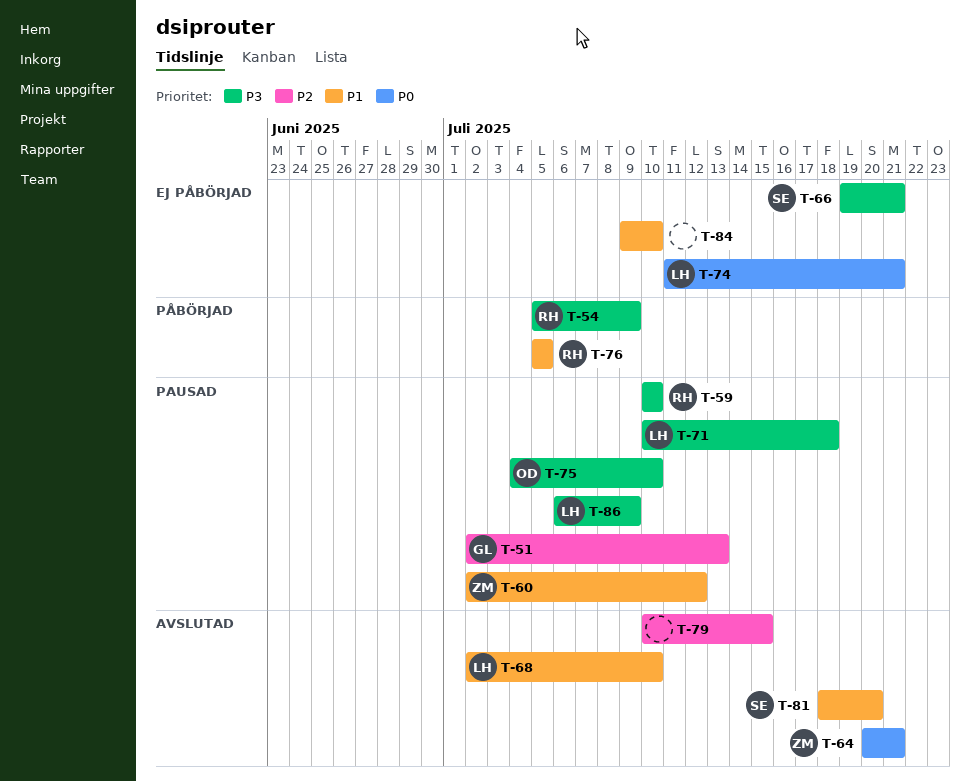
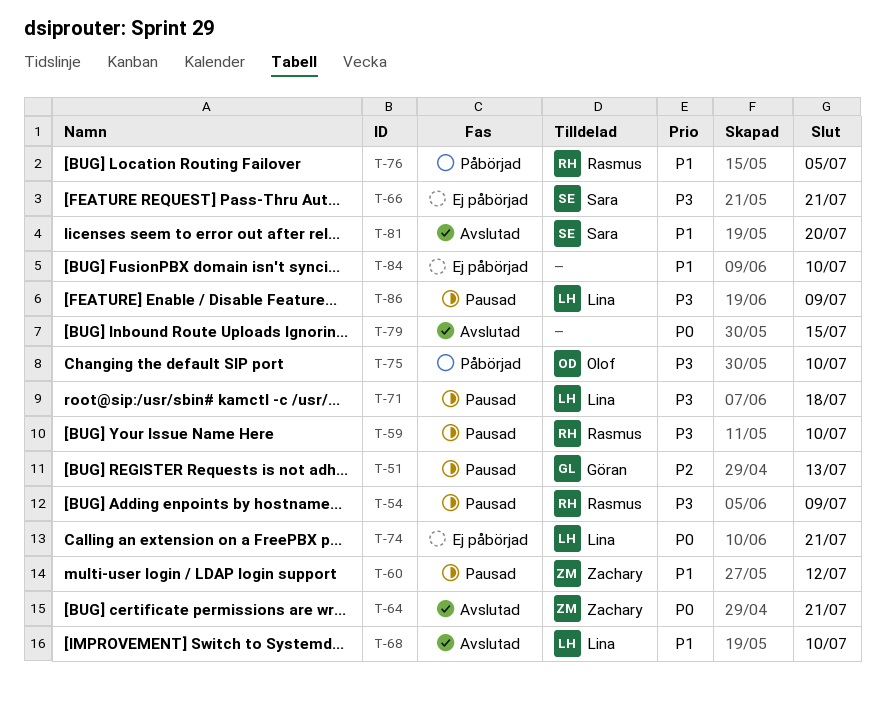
T-54, status: Påbörjad -> Pausad
T-75, status: Pausad -> Påbörjad
T-79, priority: P2 -> P0

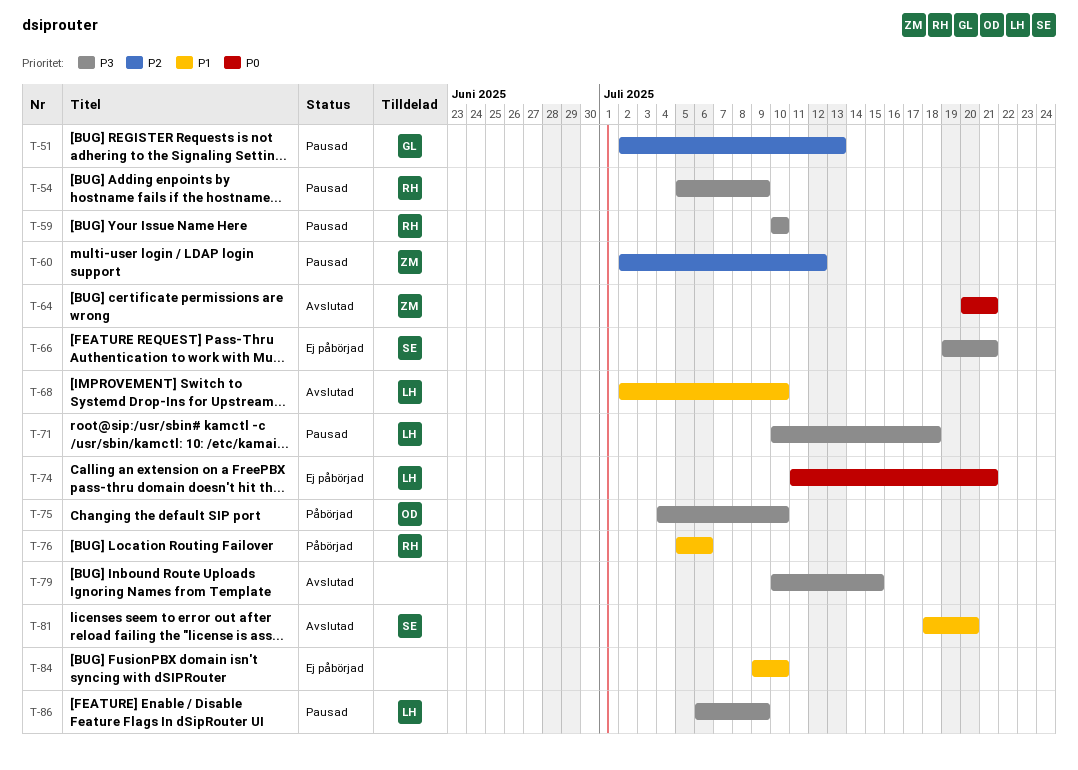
T-60, priority: P1 -> P2
T-76, due: Jul 5 -> Jul 6
T-79, priority: P0 -> P3

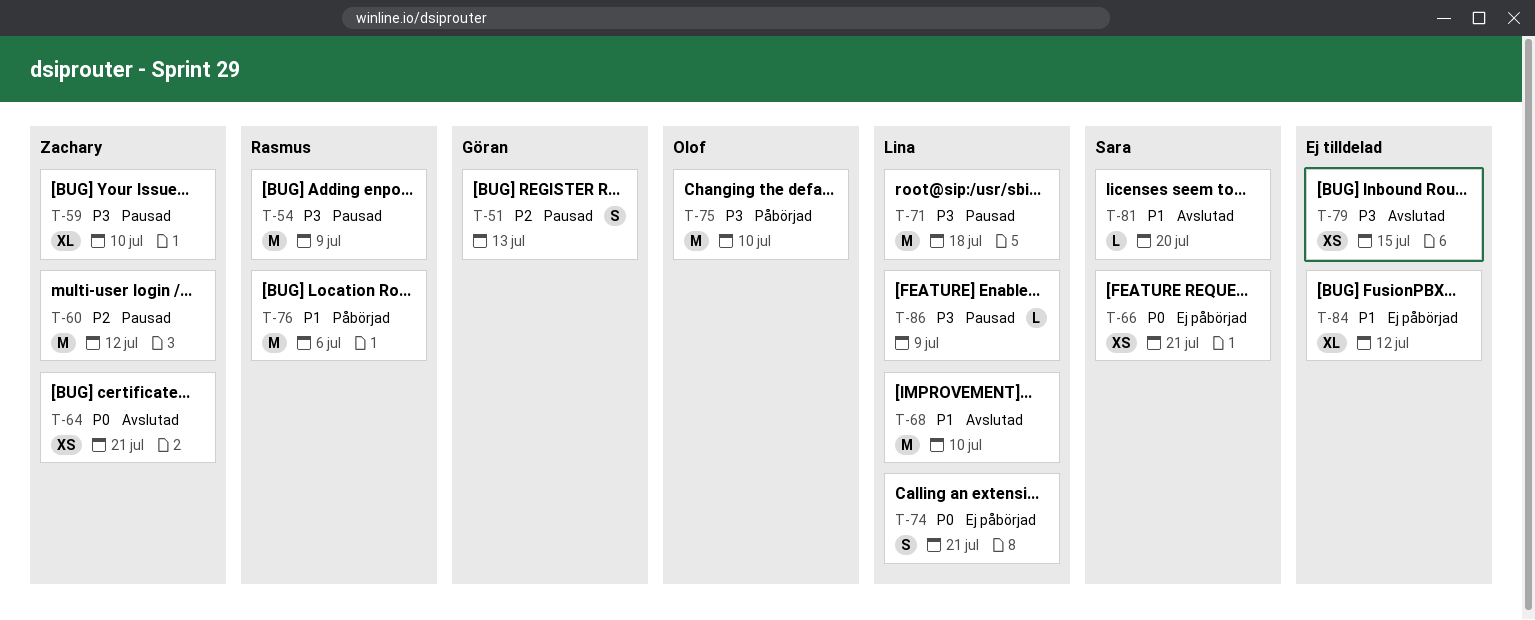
T-59, owner: Rasmus -> Zachary
T-66, priority: P3 -> P0
T-84, due: Jul 10 -> Jul 12

